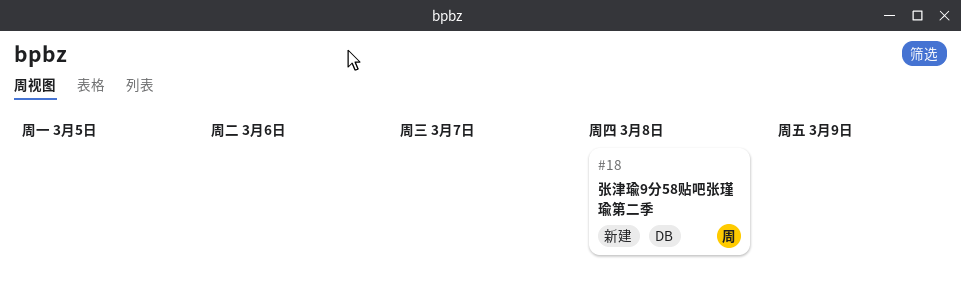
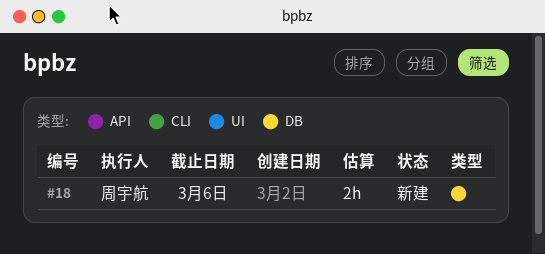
#18, due: Mar 8 -> Mar 6

